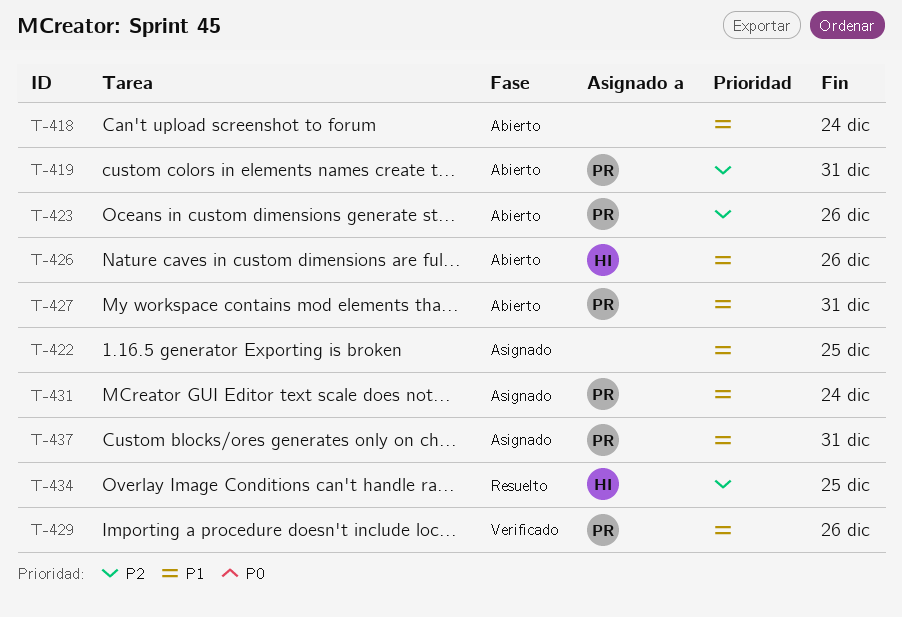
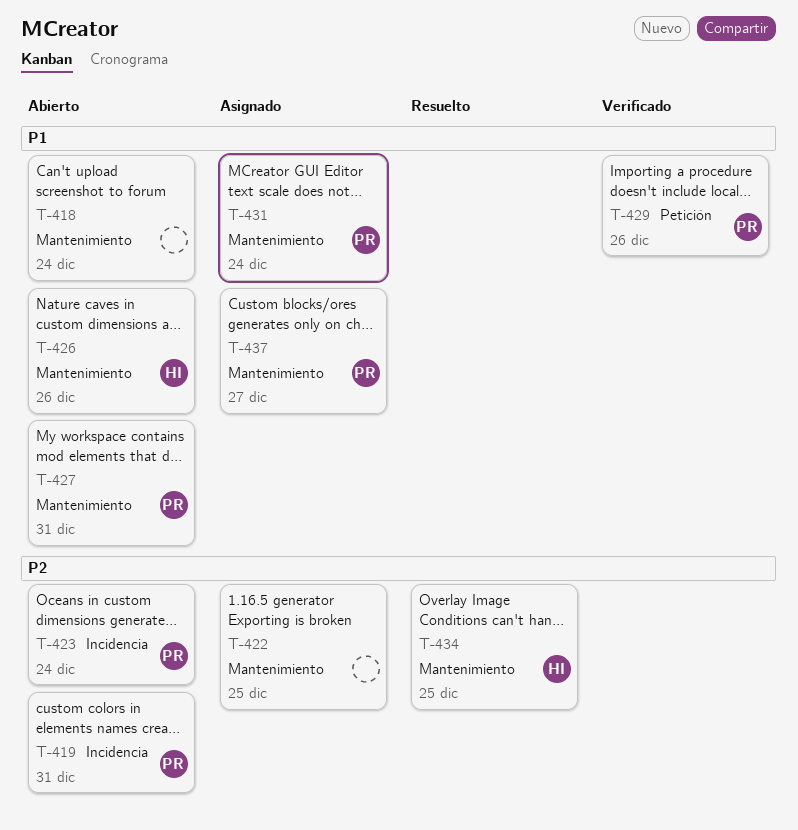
T-422, priority: P1 -> P2
T-423, due: Dec 26 -> Dec 24
T-437, due: Dec 31 -> Dec 27

